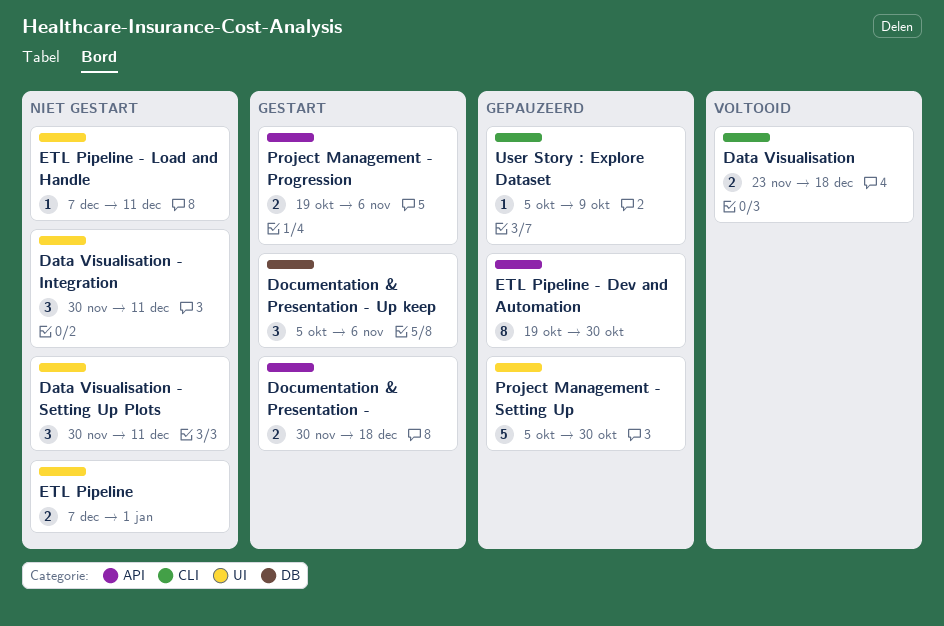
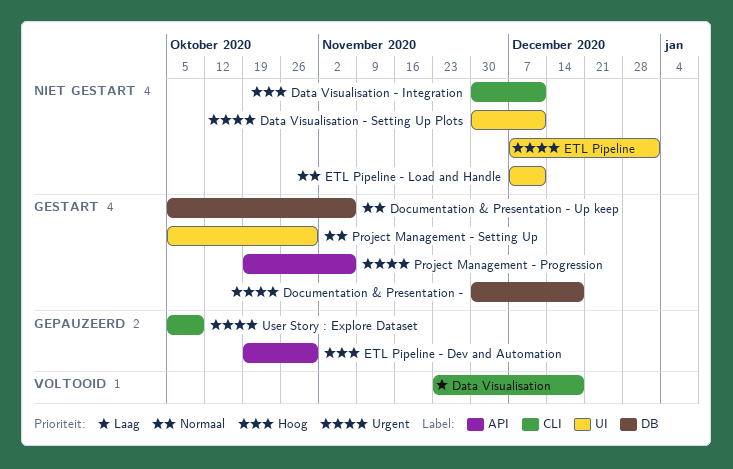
Data Visualisation - Integration, label: UI -> CLI
Documentation & Presentation -, label: API -> DB
Project Management - Setting Up, status: Gepauzeerd -> Gestart

